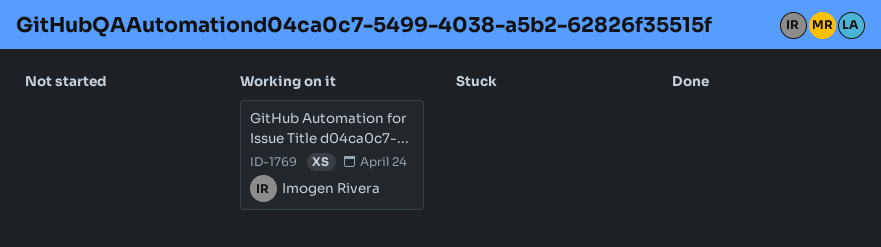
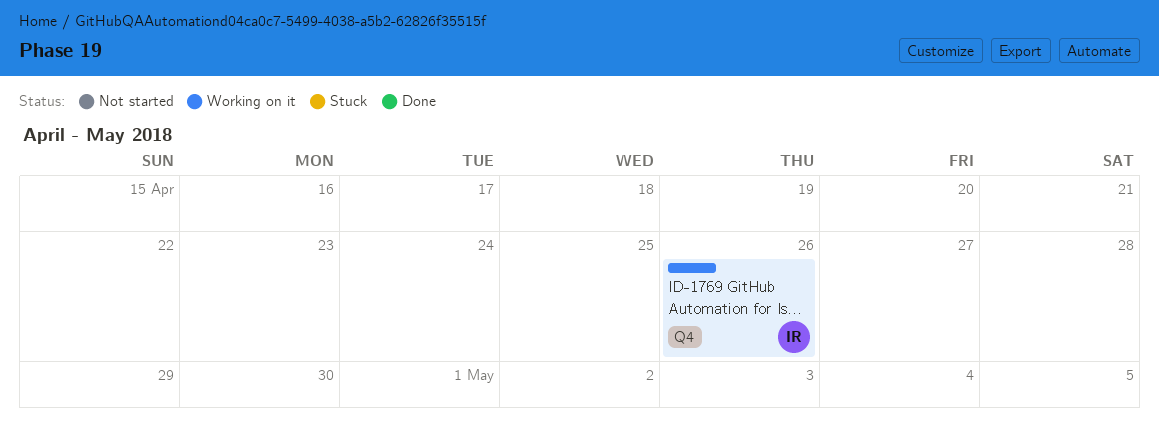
ID-1769, due: Apr 24 -> Apr 26

